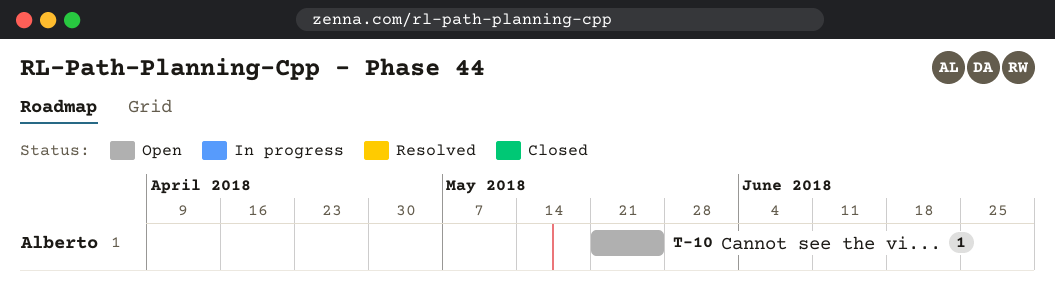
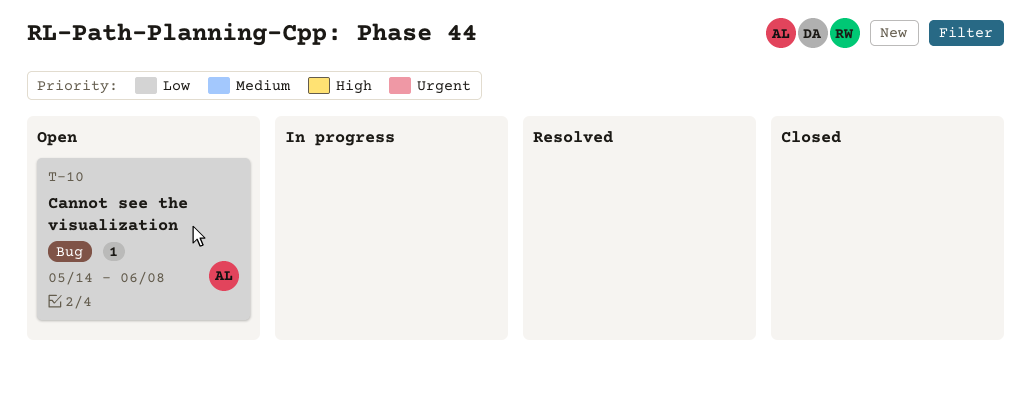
T-10, start: May 21 -> May 14
T-10, due: May 25 -> Jun 8

